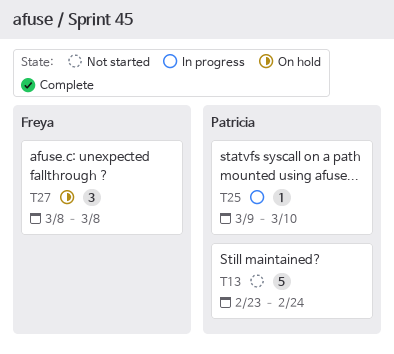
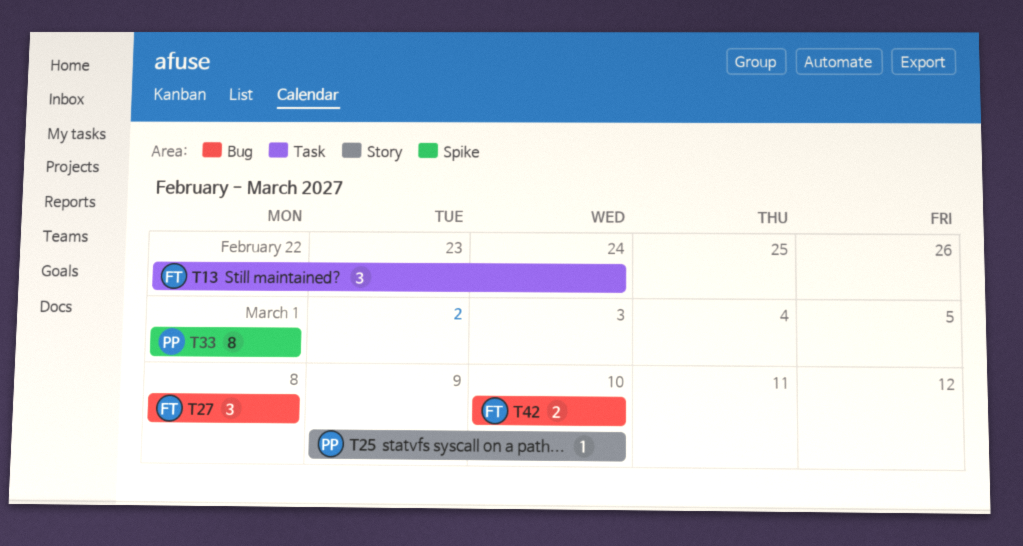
T13, owner: Patricia -> Freya
T13, estimate: 5 -> 3
T13, start: Feb 23 -> Feb 22
T33: none -> present
T42: none -> present

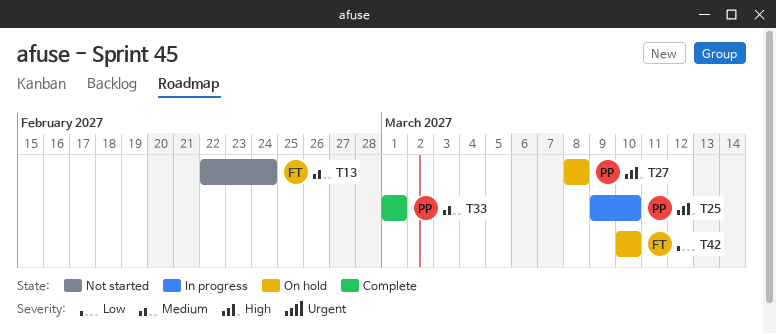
T27, owner: FT -> PP

